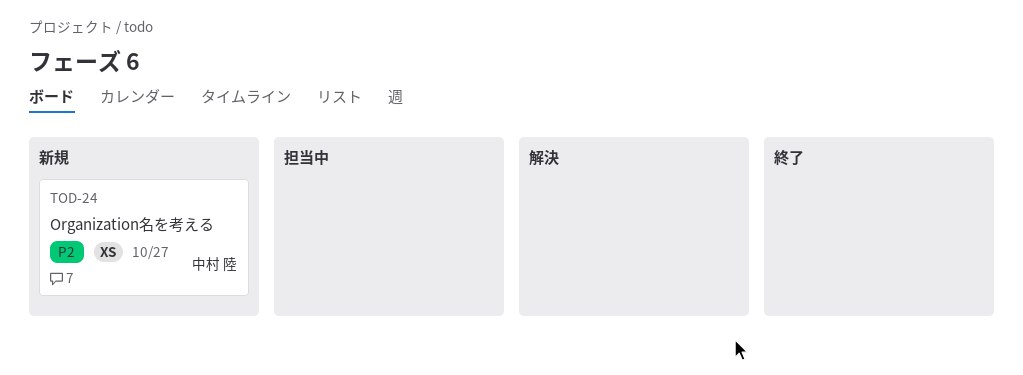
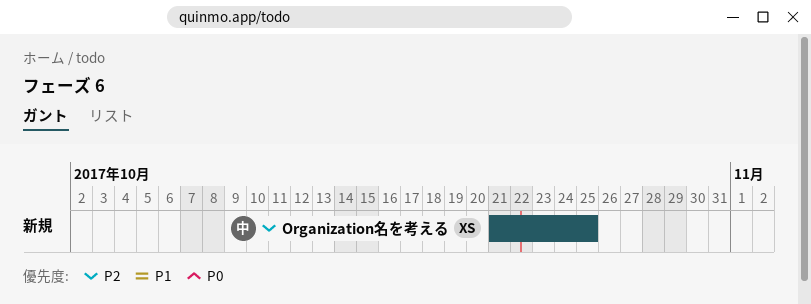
Organization名を考える, due: Oct 27 -> Oct 25

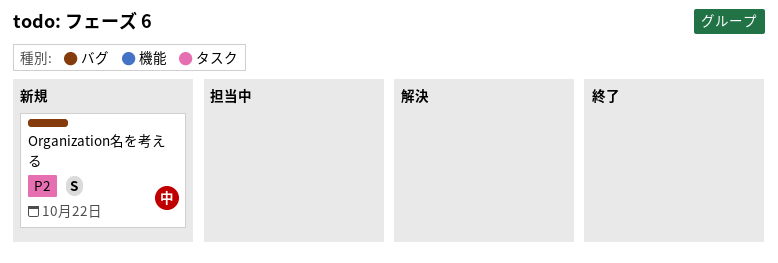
Organization名を考える, estimate: XS -> S
Organization名を考える, due: Oct 25 -> Oct 22

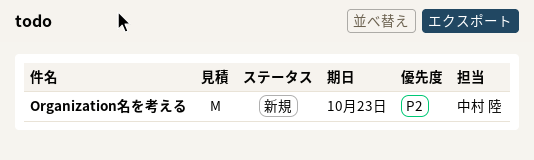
Organization名を考える, estimate: S -> M
Organization名を考える, due: Oct 22 -> Oct 23

